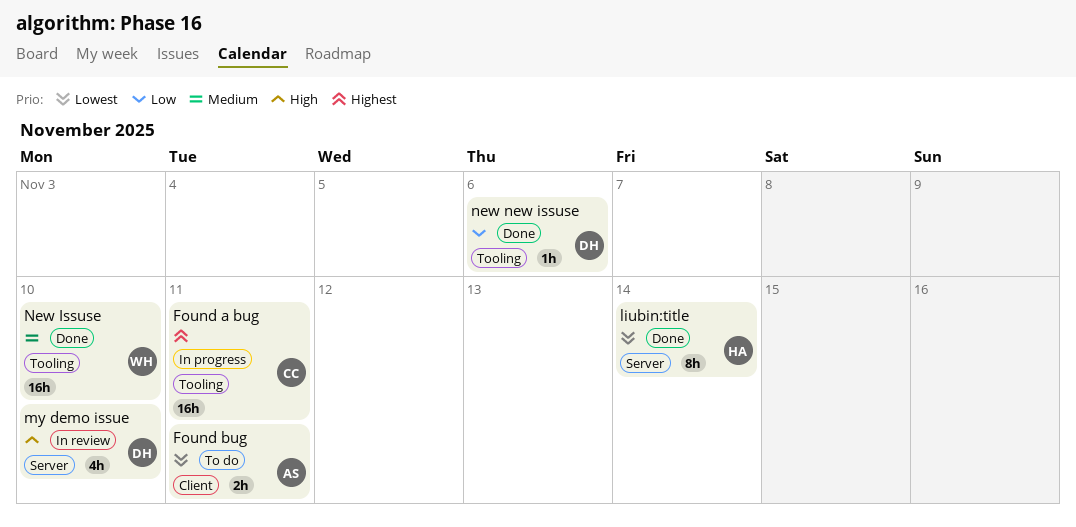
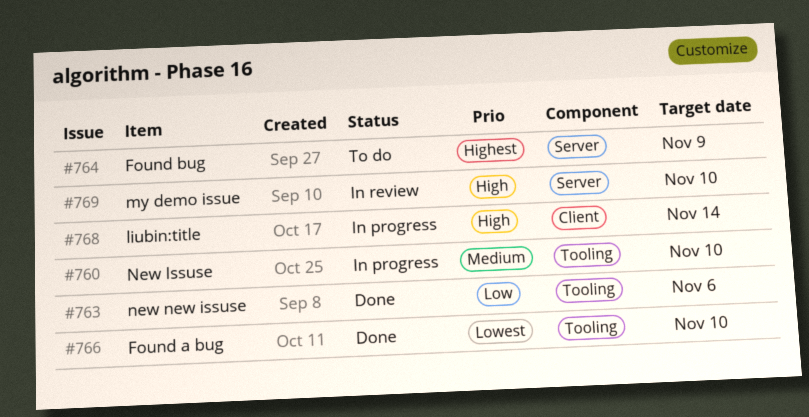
Found a bug, status: In progress -> Done
Found a bug, priority: Highest -> Lowest
Found a bug, due: Nov 11 -> Nov 10
Found bug, priority: Lowest -> Highest
Found bug, label: Client -> Server
Found bug, due: Nov 11 -> Nov 9
liubin:title, status: Done -> In progress
liubin:title, priority: Lowest -> High
liubin:title, label: Server -> Client
New Issuse, status: Done -> In progress

